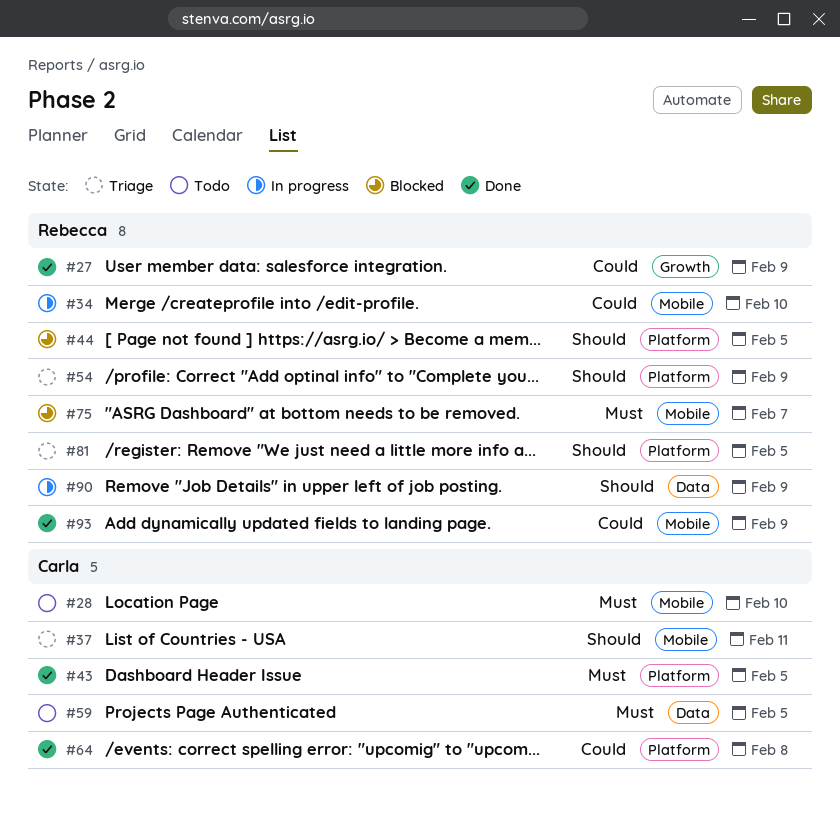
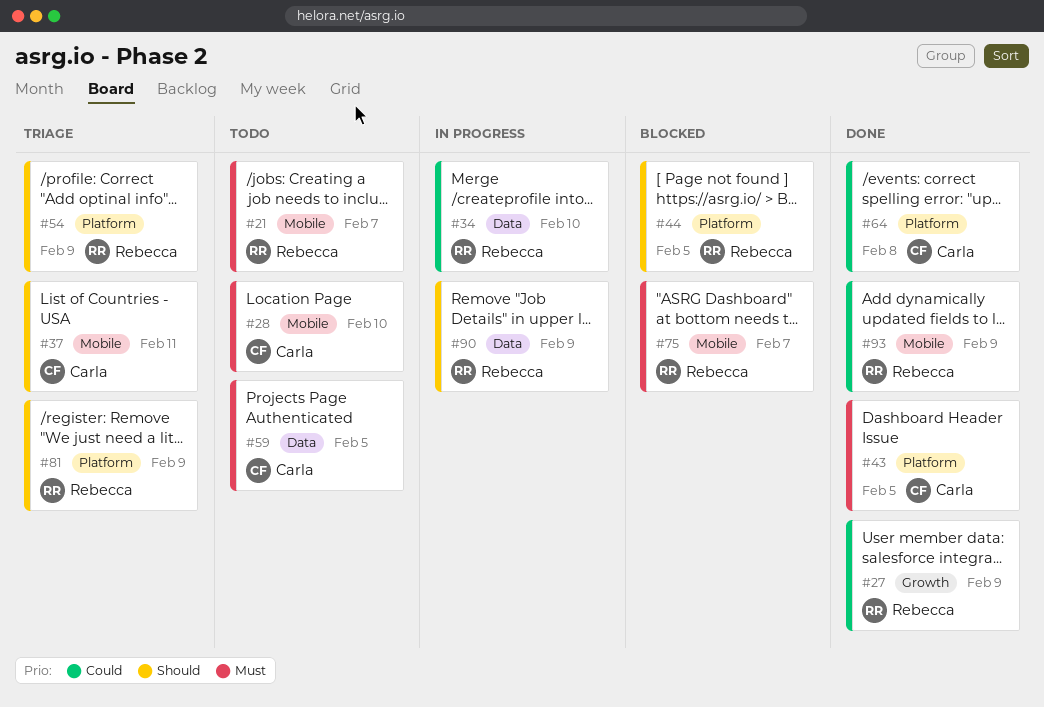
#21: none -> present
#34, label: Mobile -> Data
#81, due: Feb 5 -> Feb 9

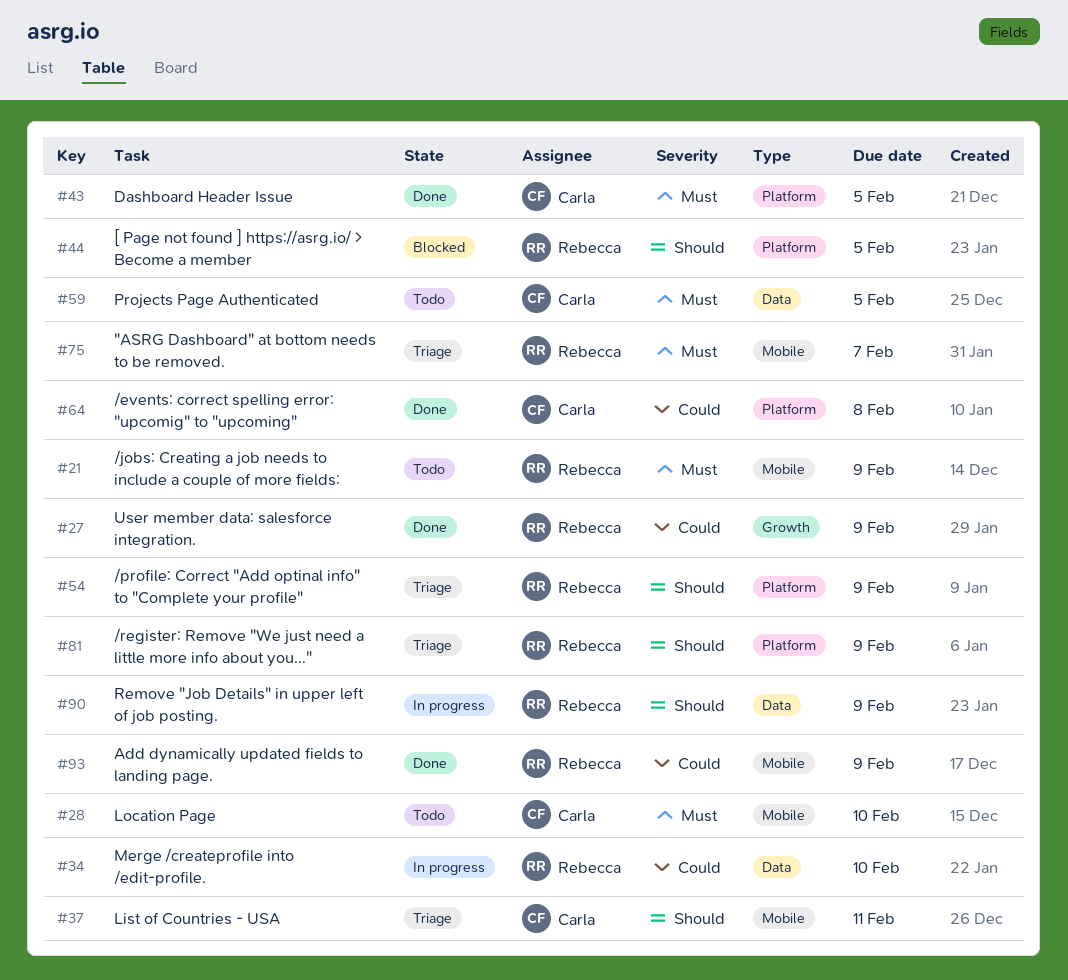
#21, due: Feb 7 -> Feb 9
#75, status: Blocked -> Triage

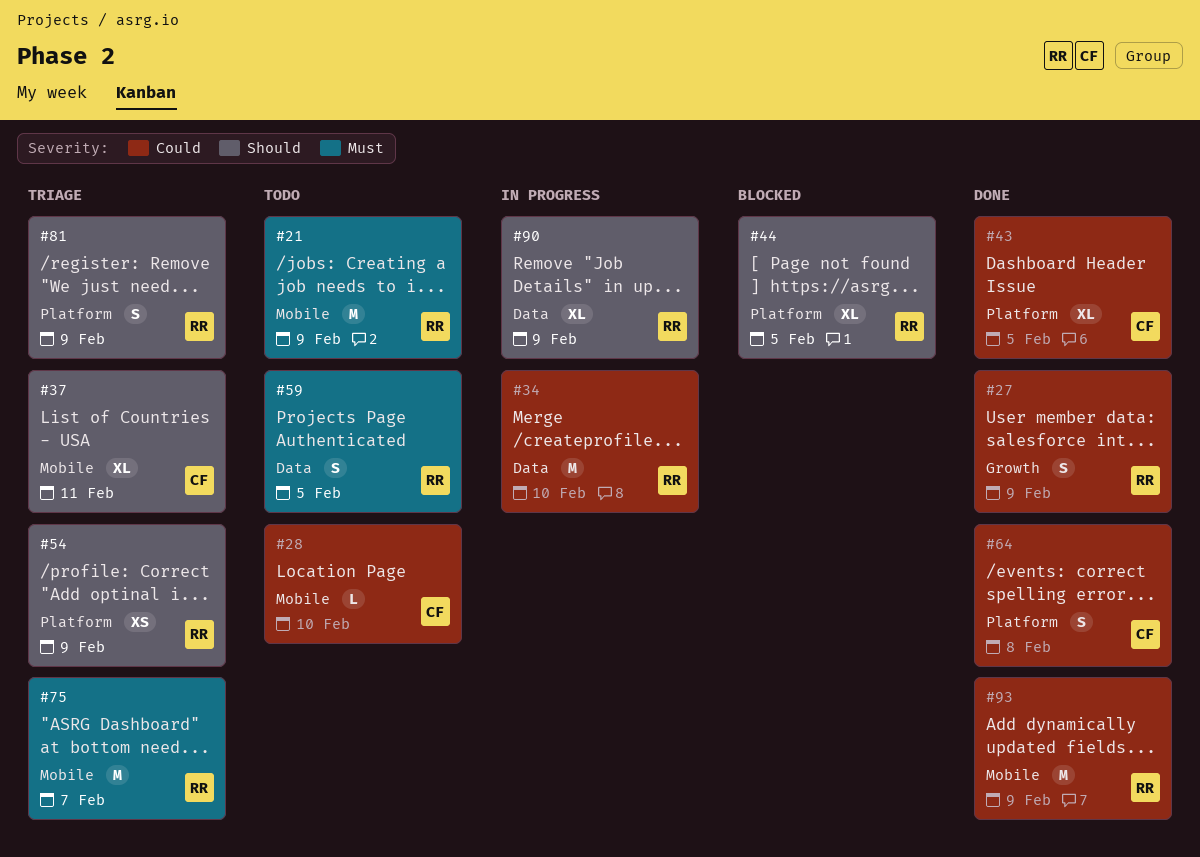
#28, priority: Must -> Could
#43, priority: Must -> Could
#59, owner: Carla -> Rebecca

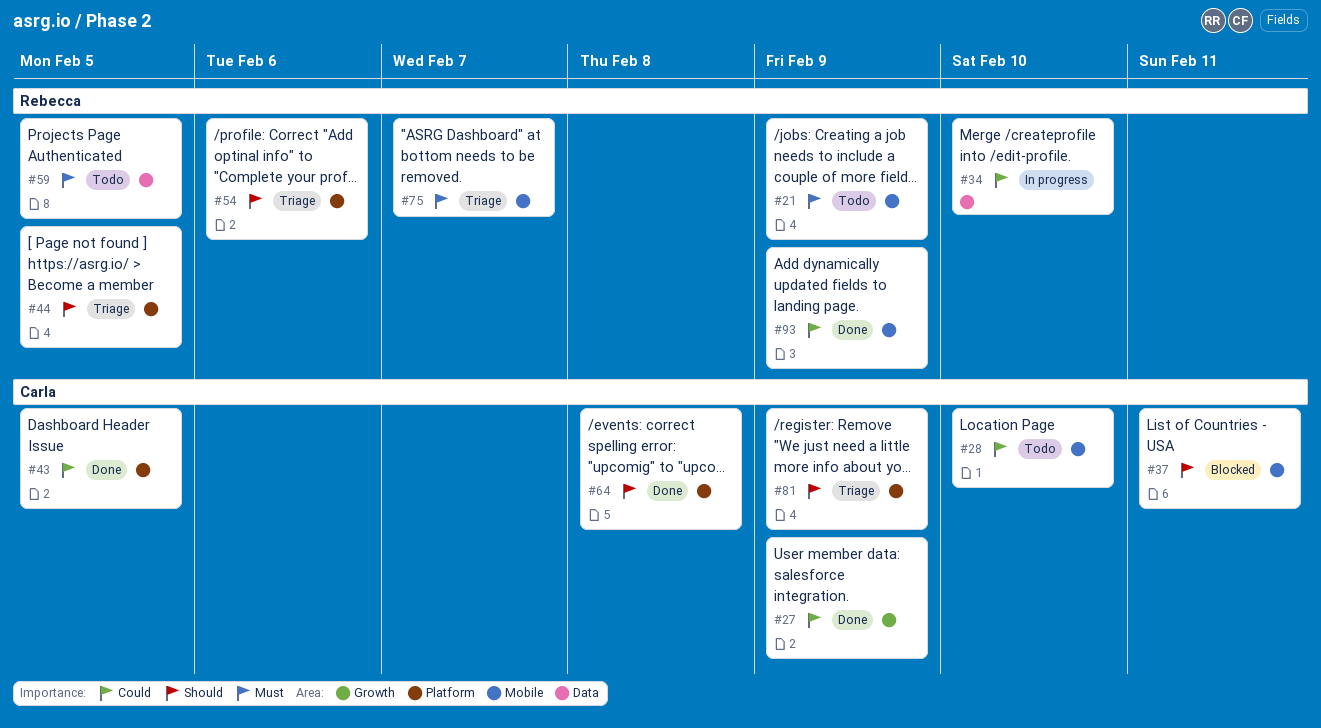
#27, owner: Rebecca -> Carla
#37, status: Triage -> Blocked
#44, status: Blocked -> Triage
#54, due: Feb 9 -> Feb 6
#64, priority: Could -> Should
#81, owner: Rebecca -> Carla
#90: present -> none

